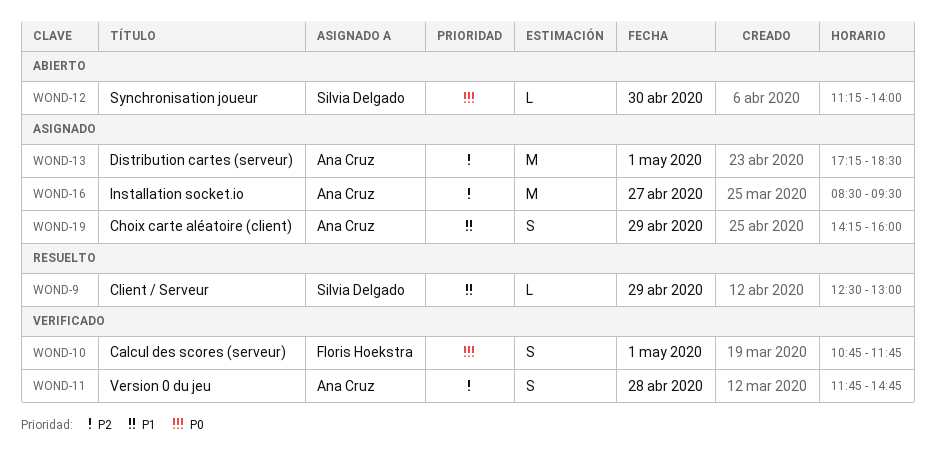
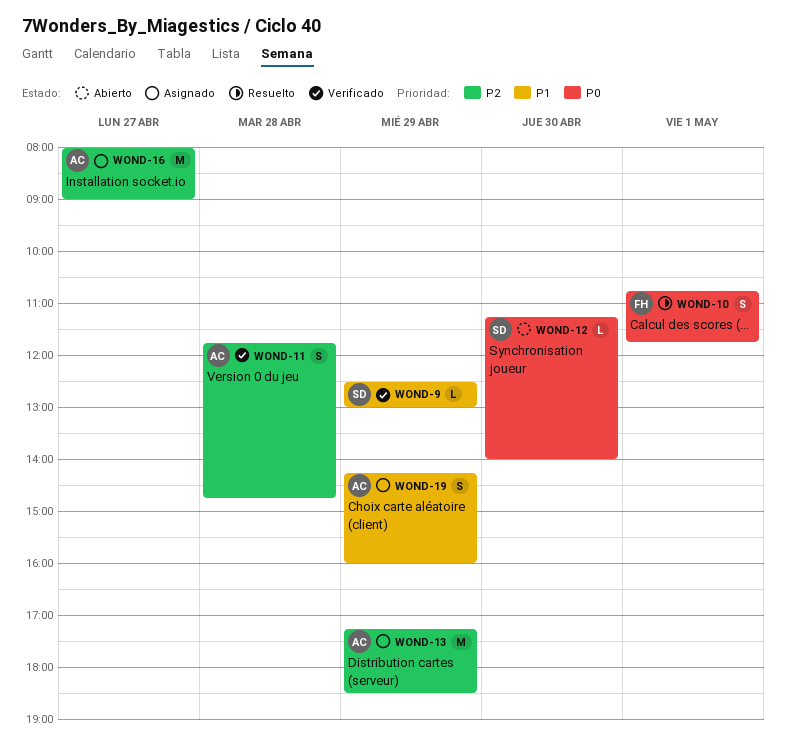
WOND-9, status: Resuelto -> Verificado
WOND-10, status: Verificado -> Resuelto
WOND-13, day: May 1 -> Apr 29
WOND-16, begins: 08:30 -> 08:00
WOND-16, ends: 09:30 -> 09:00

